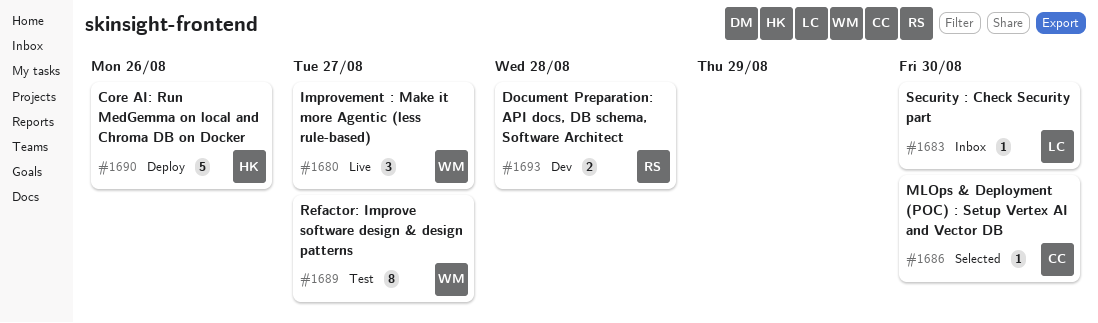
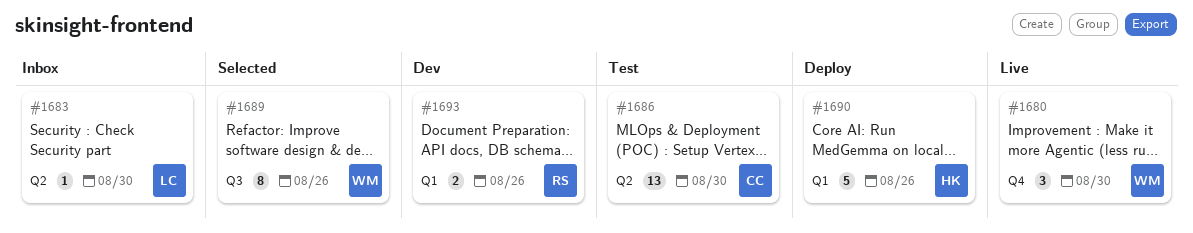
#1680, due: Aug 27 -> Aug 30
#1686, status: Selected -> Test
#1686, estimate: 1 -> 13
#1689, status: Test -> Selected
#1689, due: Aug 27 -> Aug 26
#1693, due: Aug 28 -> Aug 26

